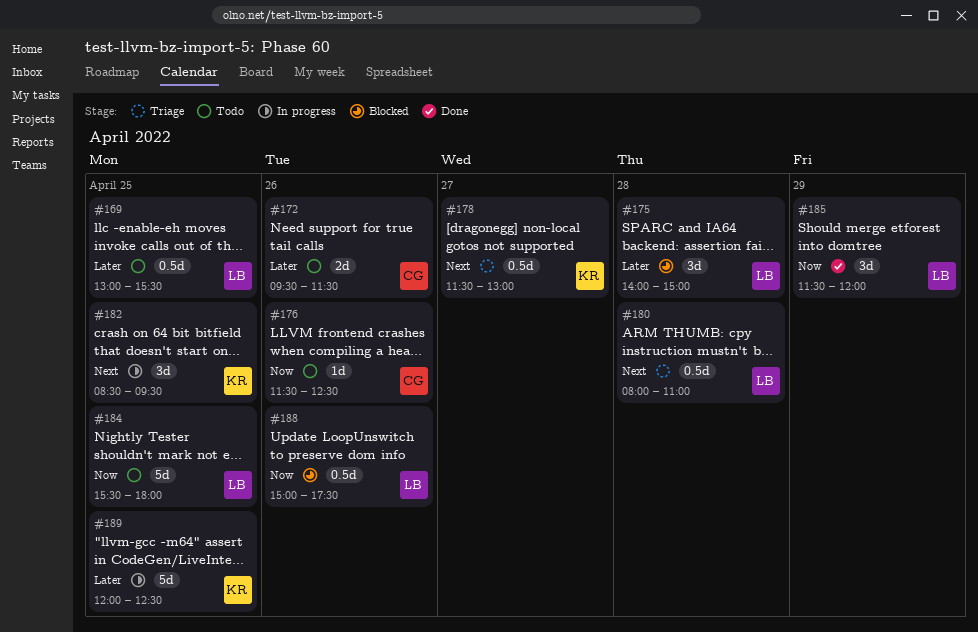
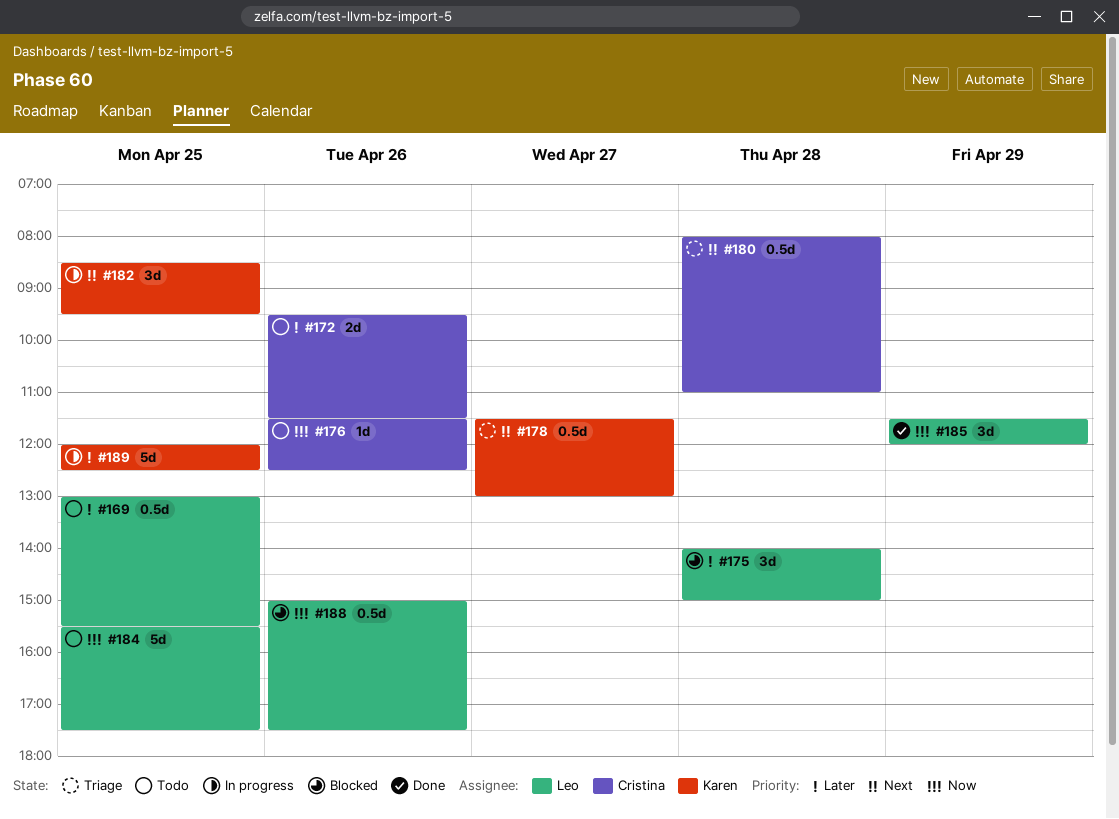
#180, owner: Leo -> Cristina
#184, ends: 18:00 -> 17:30

